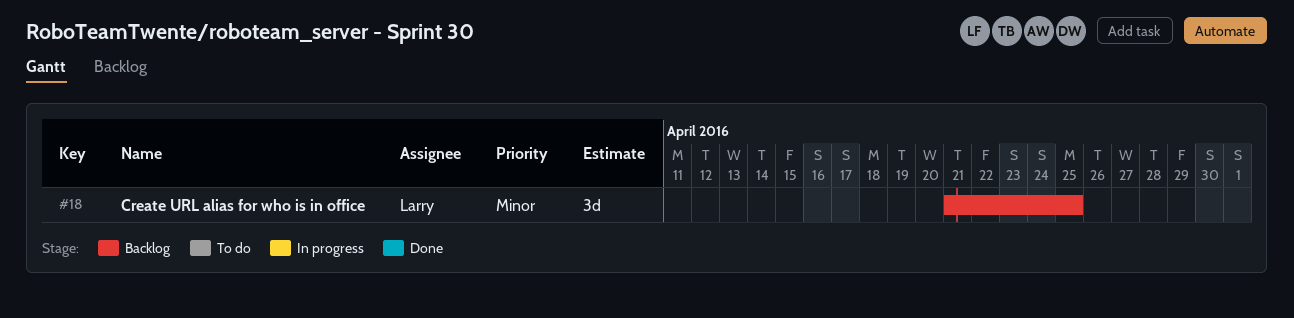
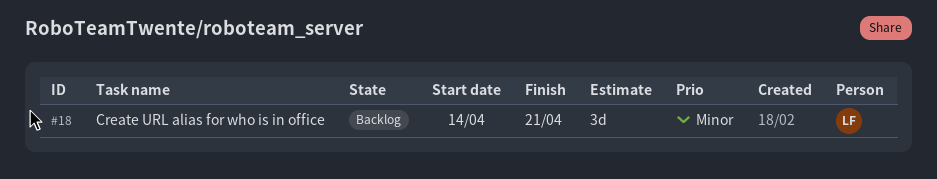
#18, start: Apr 21 -> Apr 14
#18, due: Apr 25 -> Apr 21

